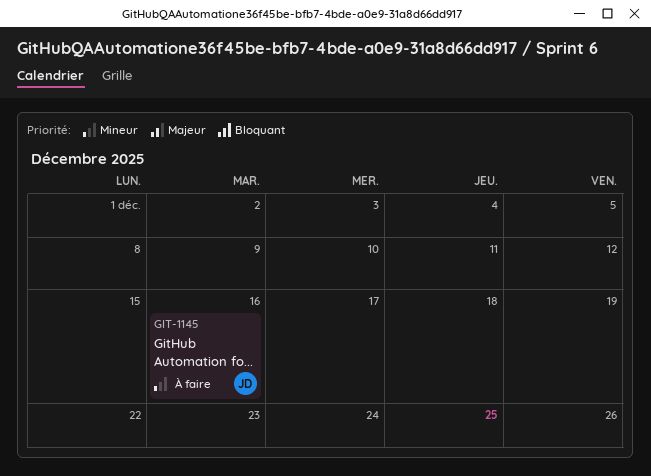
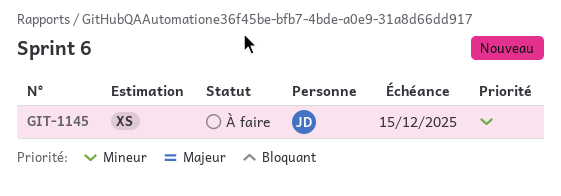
GIT-1145, due: Dec 16 -> Dec 15

